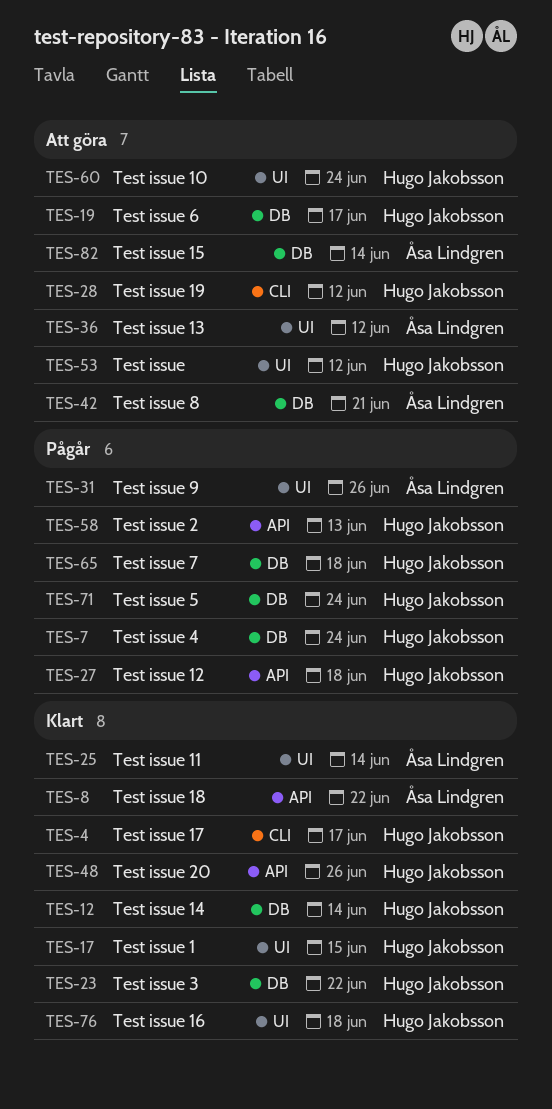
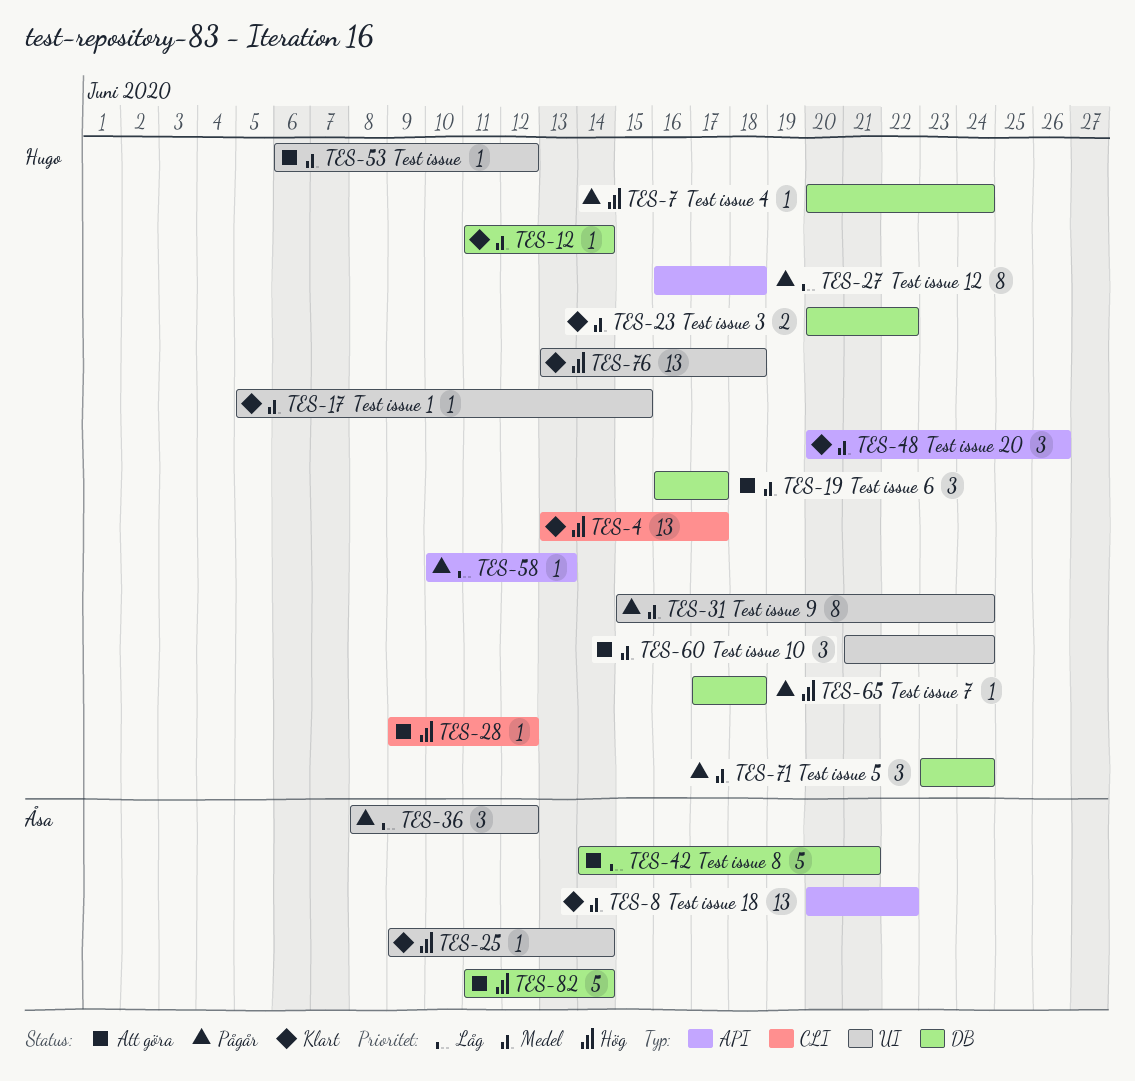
TES-31, owner: Åsa Lindgren -> Hugo Jakobsson
TES-31, due: Jun 26 -> Jun 24
TES-36, status: Att göra -> Pågår

